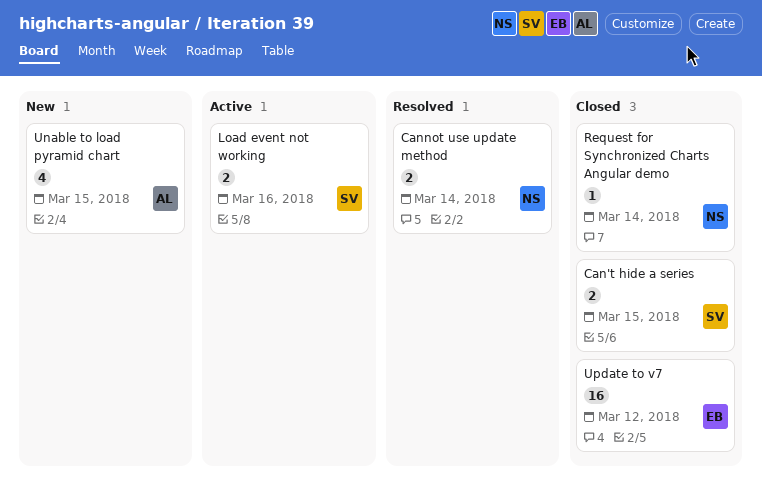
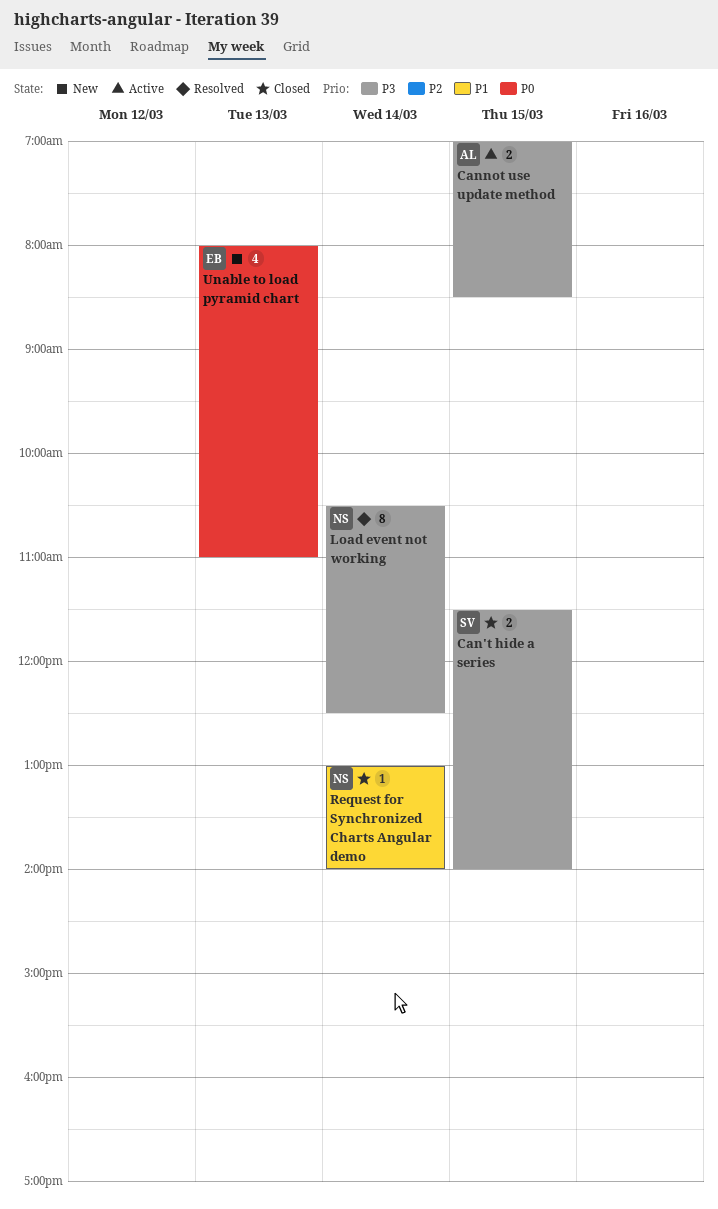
Cannot use update method, status: Resolved -> Active
Cannot use update method, owner: NS -> AL
Cannot use update method, day: Mar 14 -> Mar 15
Load event not working, status: Active -> Resolved
Load event not working, owner: SV -> NS
Load event not working, estimate: 2 -> 8
Load event not working, day: Mar 16 -> Mar 14
Unable to load pyramid chart, owner: AL -> EB
Unable to load pyramid chart, day: Mar 15 -> Mar 13
Update to v7: present -> none

